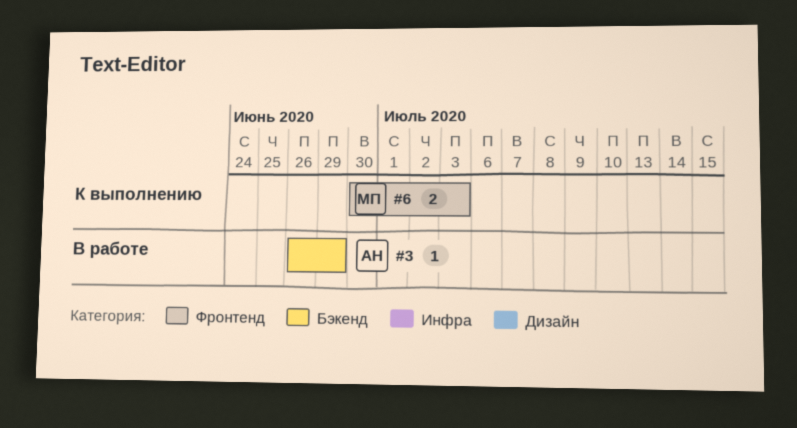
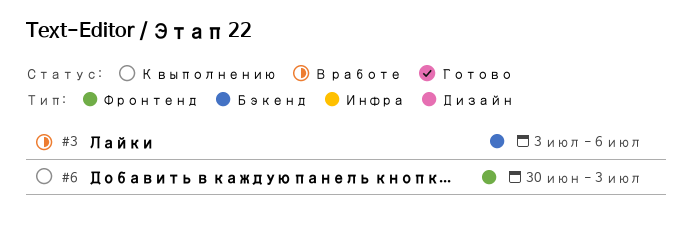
#3, start: Jun 26 -> Jul 3
#3, due: Jun 29 -> Jul 6

